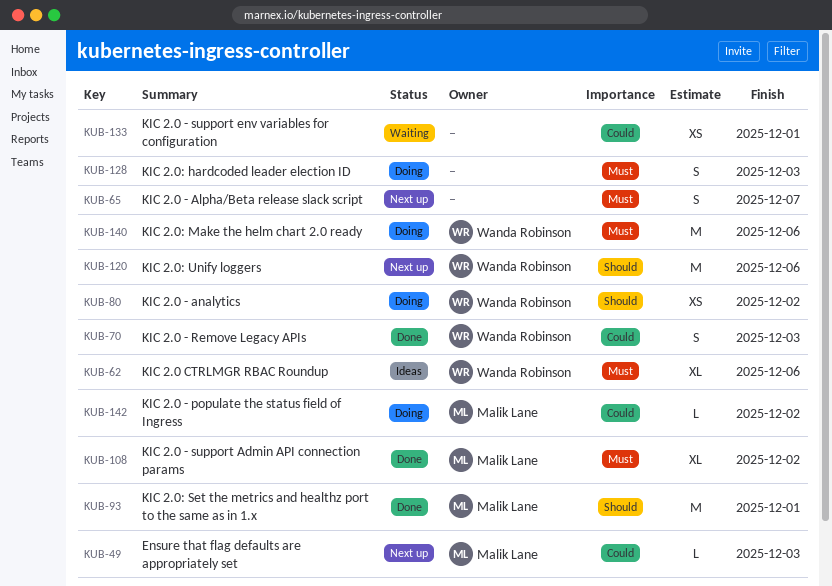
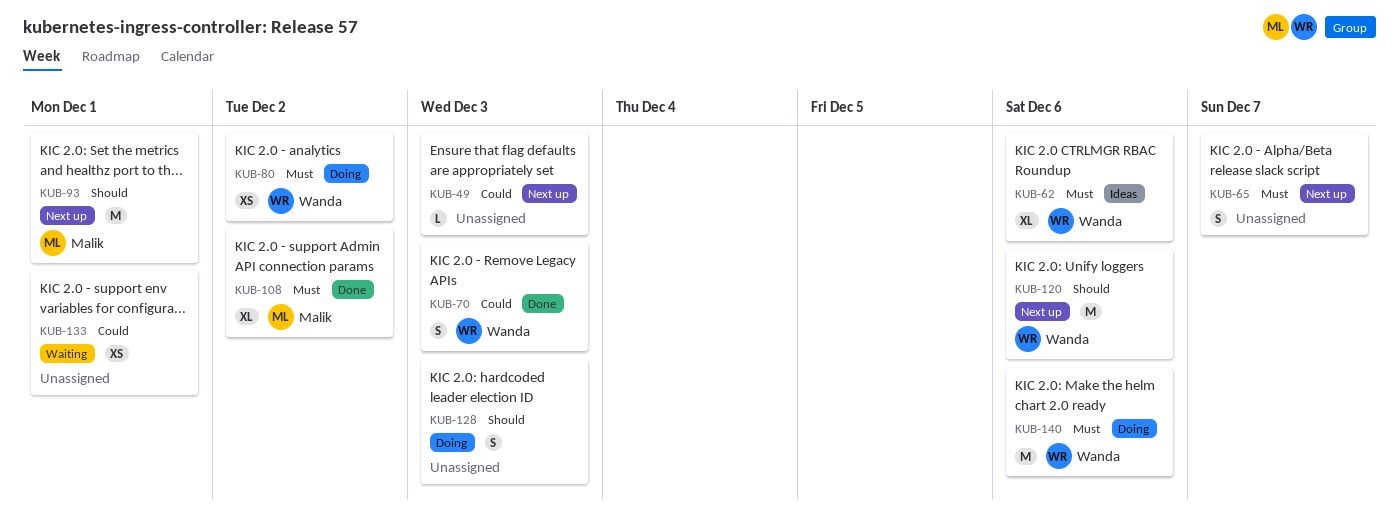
KUB-49, owner: Malik Lane -> none
KUB-80, priority: Should -> Must
KUB-93, status: Done -> Next up
KUB-128, priority: Must -> Should
KUB-142: present -> none

